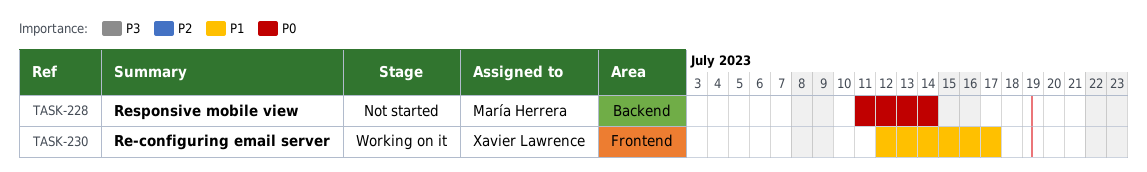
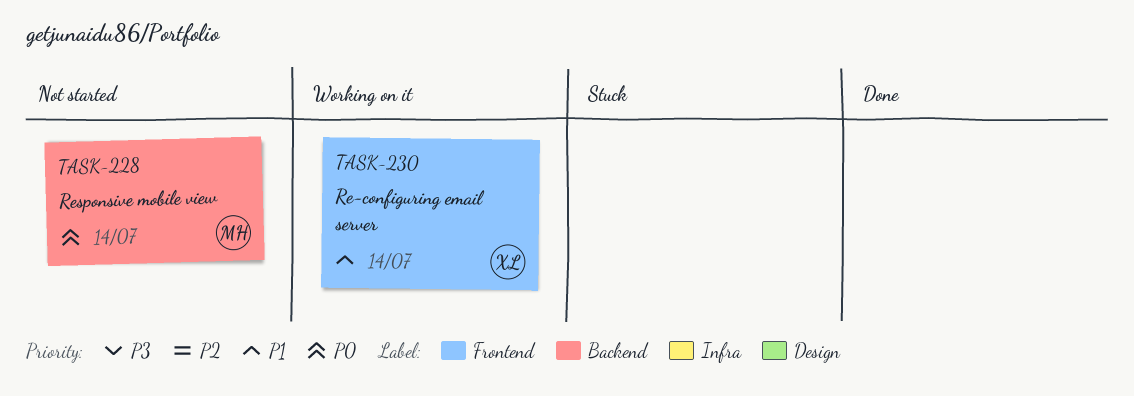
TASK-230, due: Jul 17 -> Jul 14

